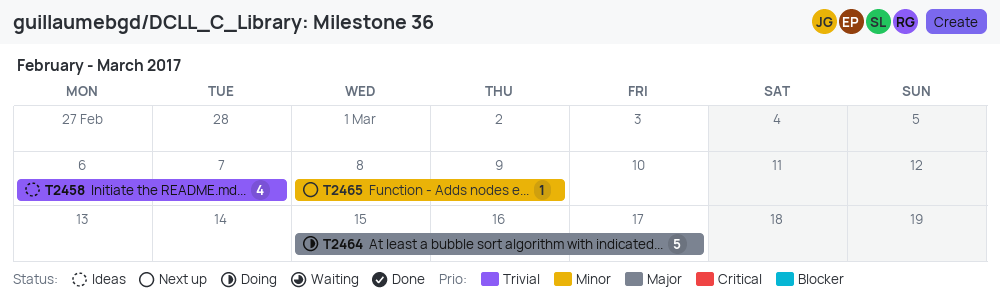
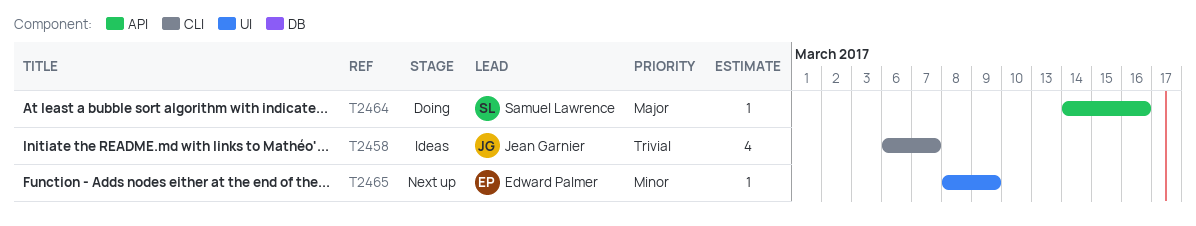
T2464, estimate: 5 -> 1
T2464, start: Mar 15 -> Mar 14
T2464, due: Mar 17 -> Mar 16

